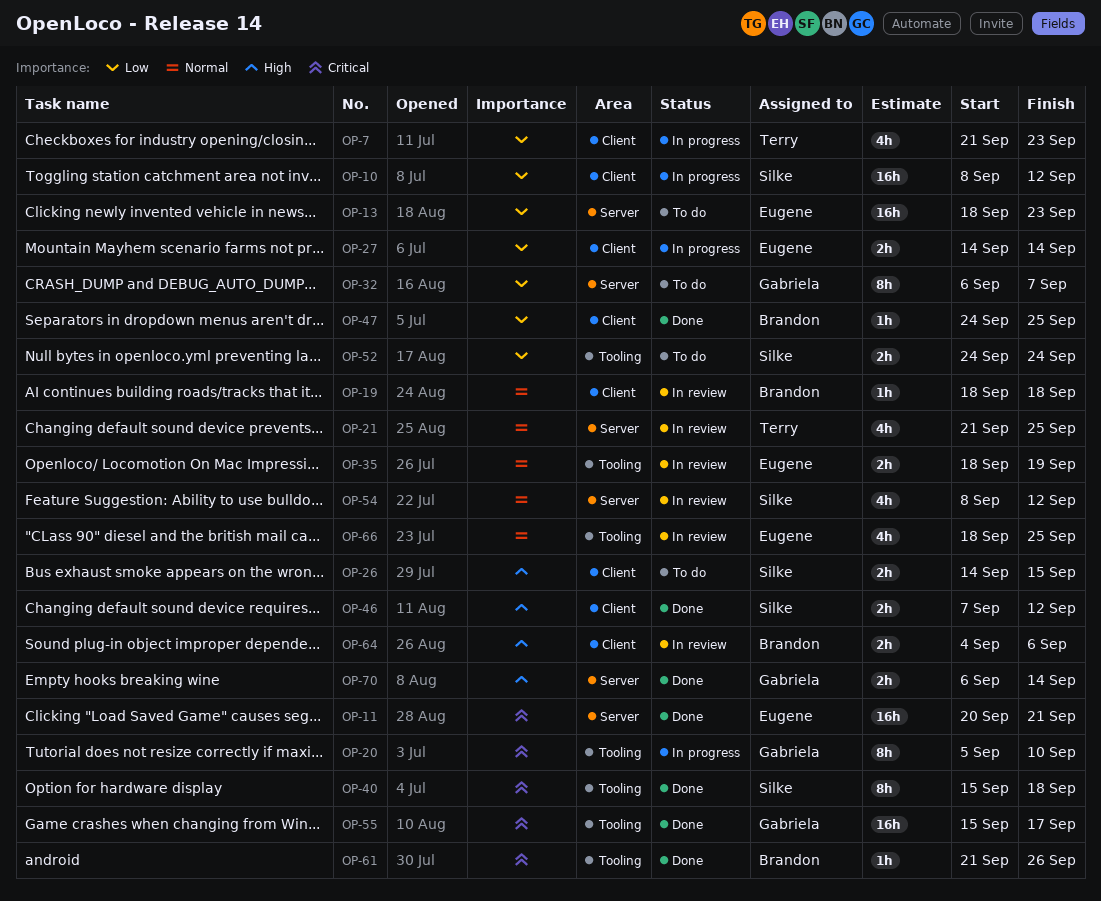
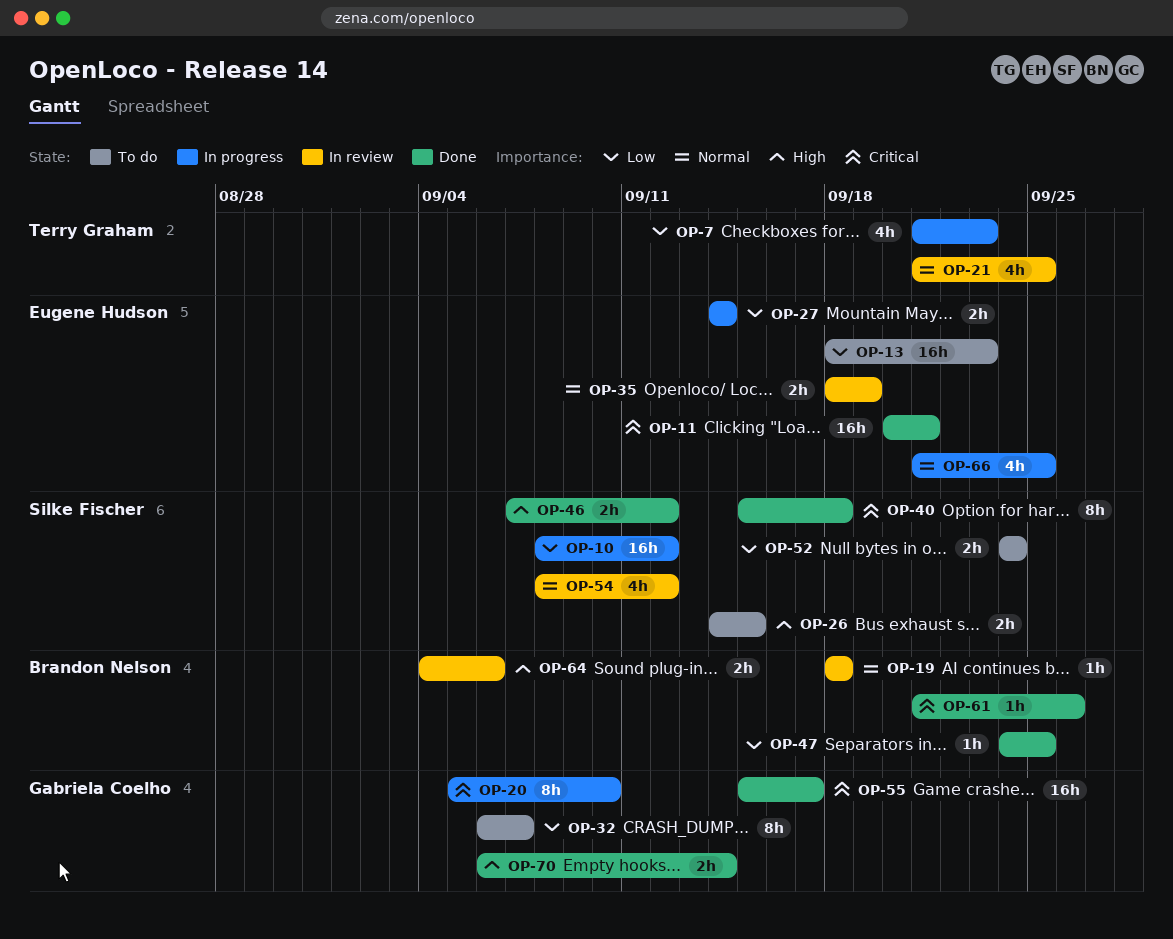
OP-66, status: In review -> In progress
OP-66, start: Sep 18 -> Sep 21

